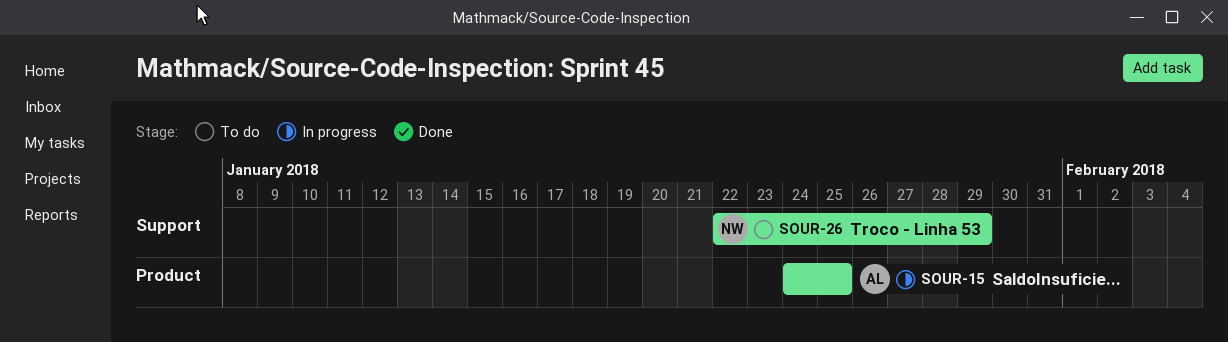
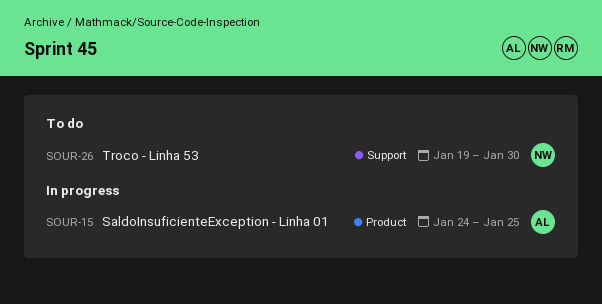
SOUR-26, start: Jan 22 -> Jan 19
SOUR-26, due: Jan 29 -> Jan 30

